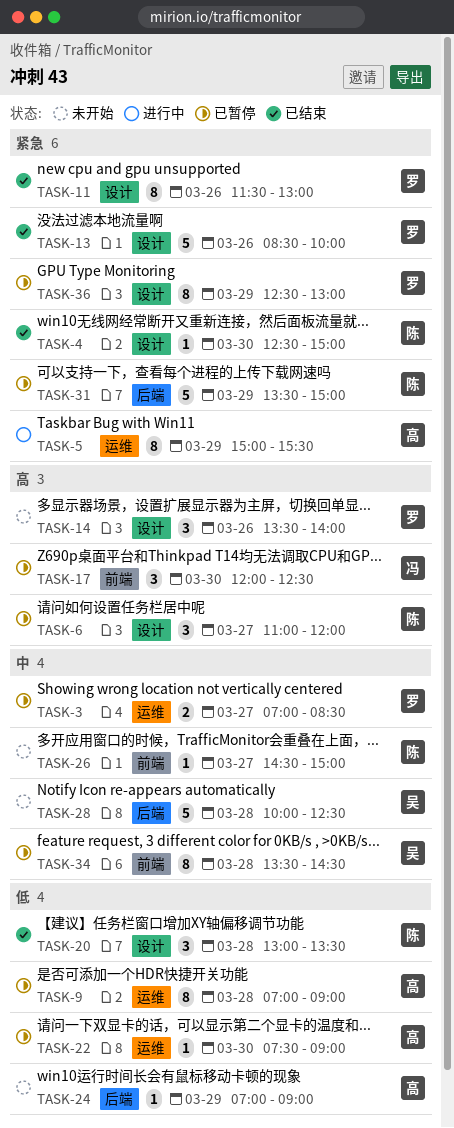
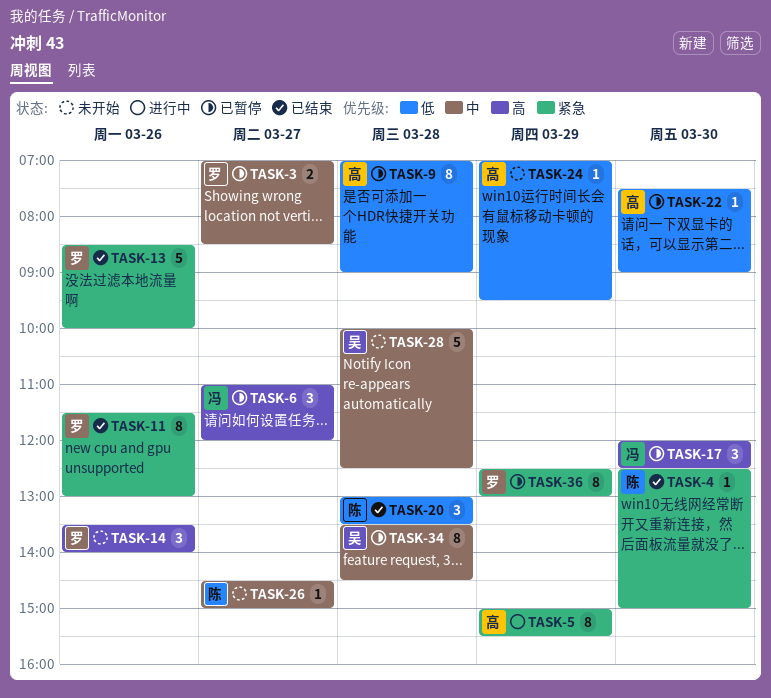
TASK-6, owner: 陈 -> 冯
TASK-24, ends: 09:00 -> 09:30
TASK-31: present -> none

